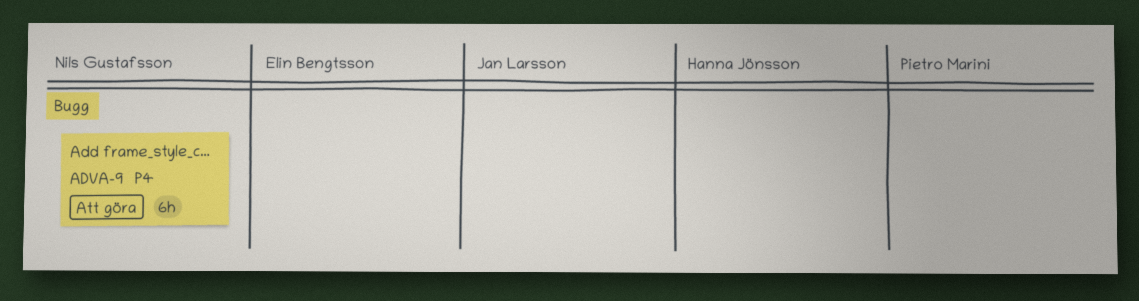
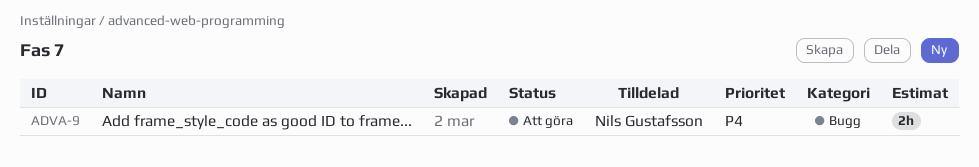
ADVA-9, estimate: 6h -> 2h

